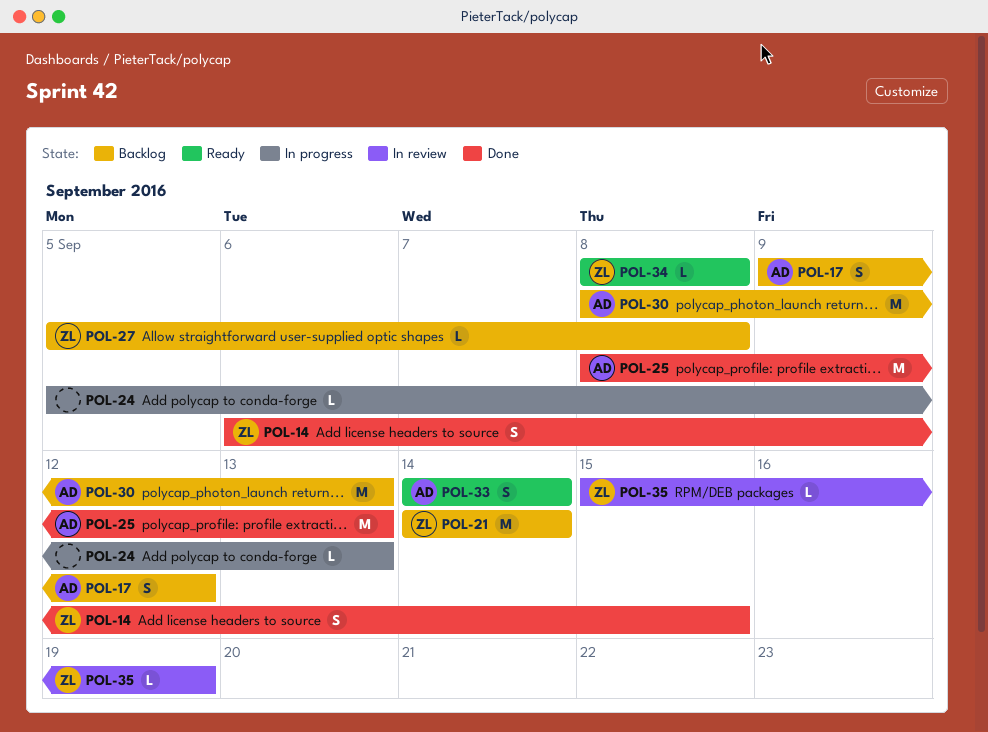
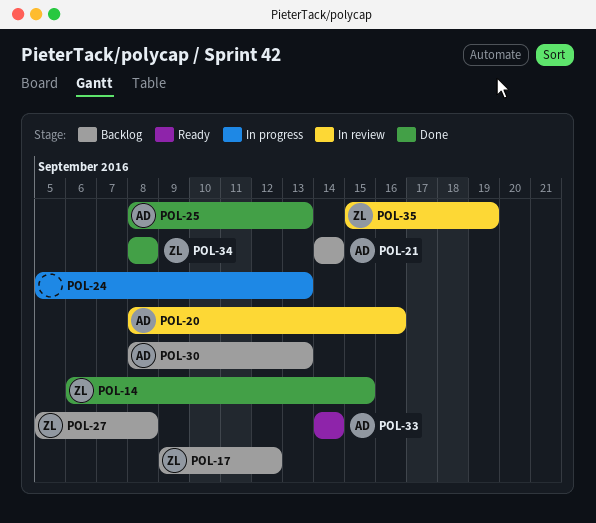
POL-17, owner: AD -> ZL
POL-20: none -> present
POL-21, owner: ZL -> AD
POL-34, status: Ready -> Done

